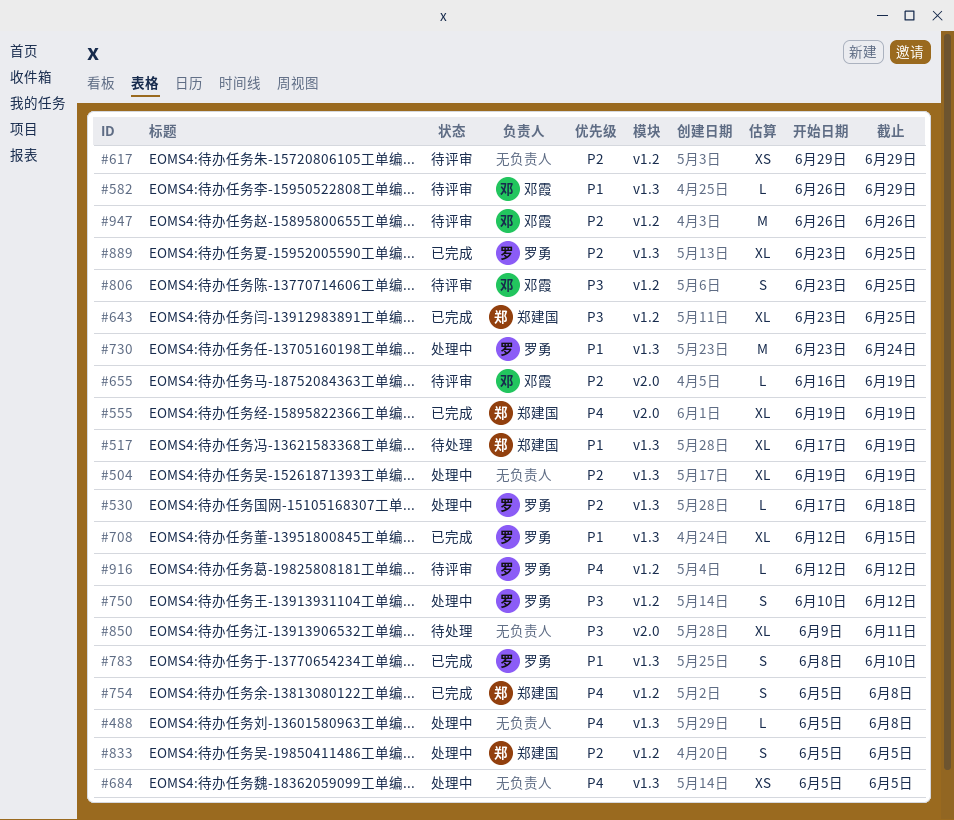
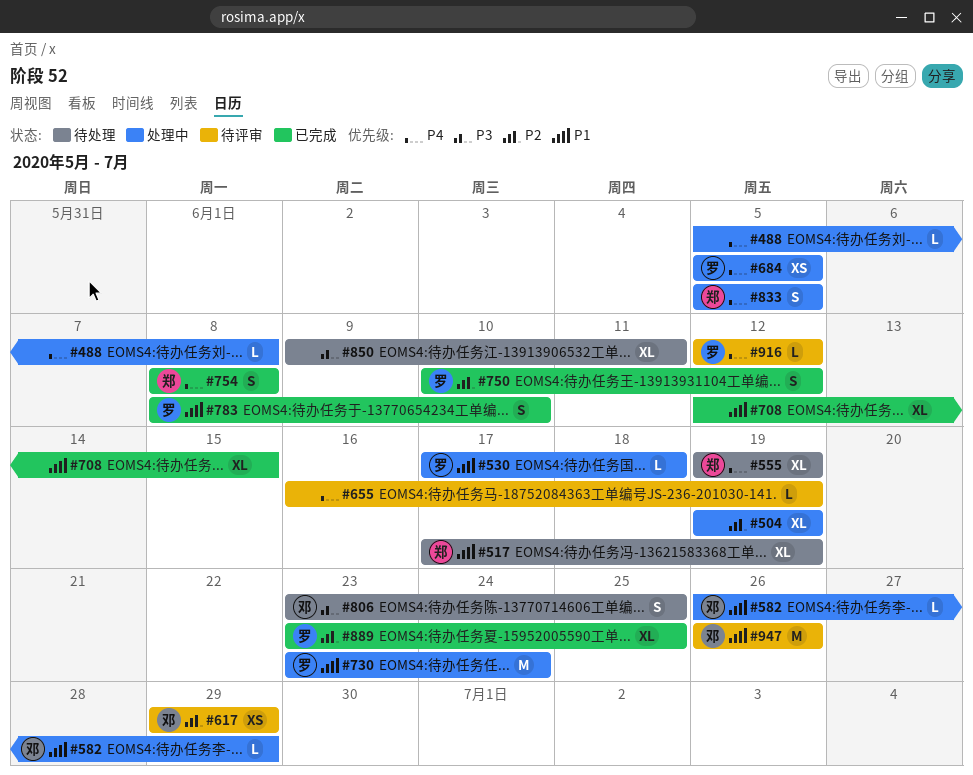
#530, priority: P2 -> P1
#555, status: 已完成 -> 待处理
#582, status: 待评审 -> 处理中
#617, owner: none -> 邓霞
#643: present -> none
#655, owner: 邓霞 -> none
#655, priority: P2 -> P4
#684, owner: none -> 罗勇
#708, owner: 罗勇 -> none
#750, status: 处理中 -> 已完成
#750, priority: P3 -> P2
#754, start: Jun 5 -> Jun 8
#806, status: 待评审 -> 待处理
#833, priority: P2 -> P4
#947, priority: P2 -> P1

